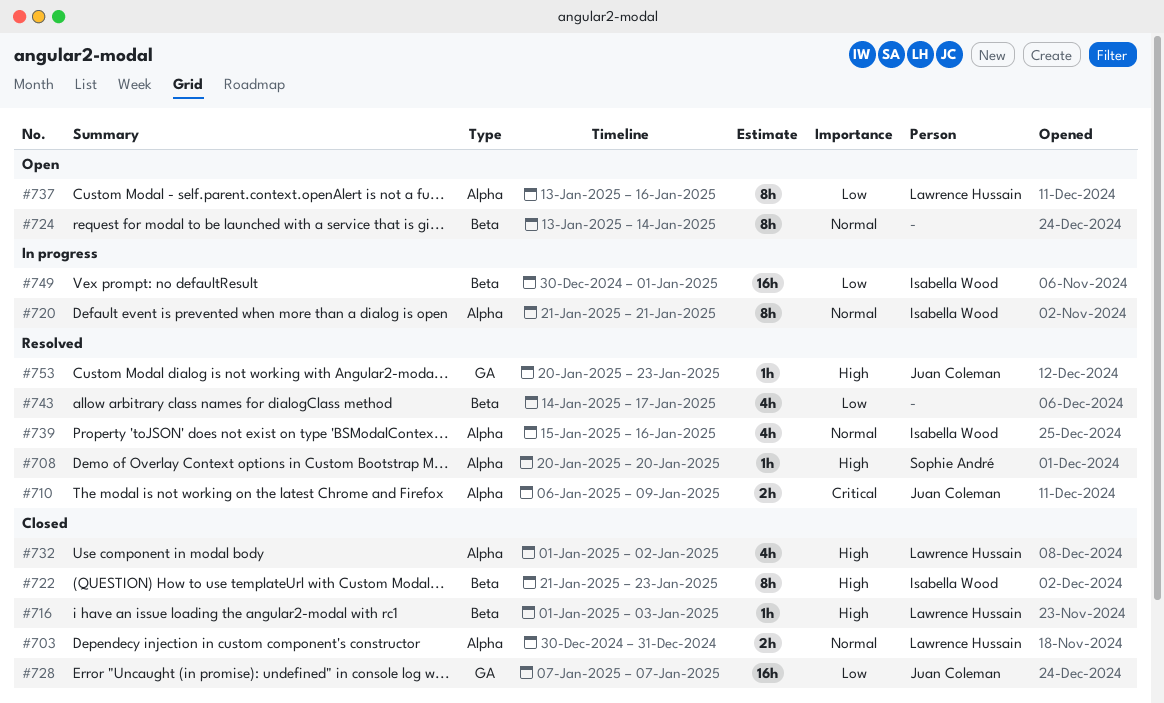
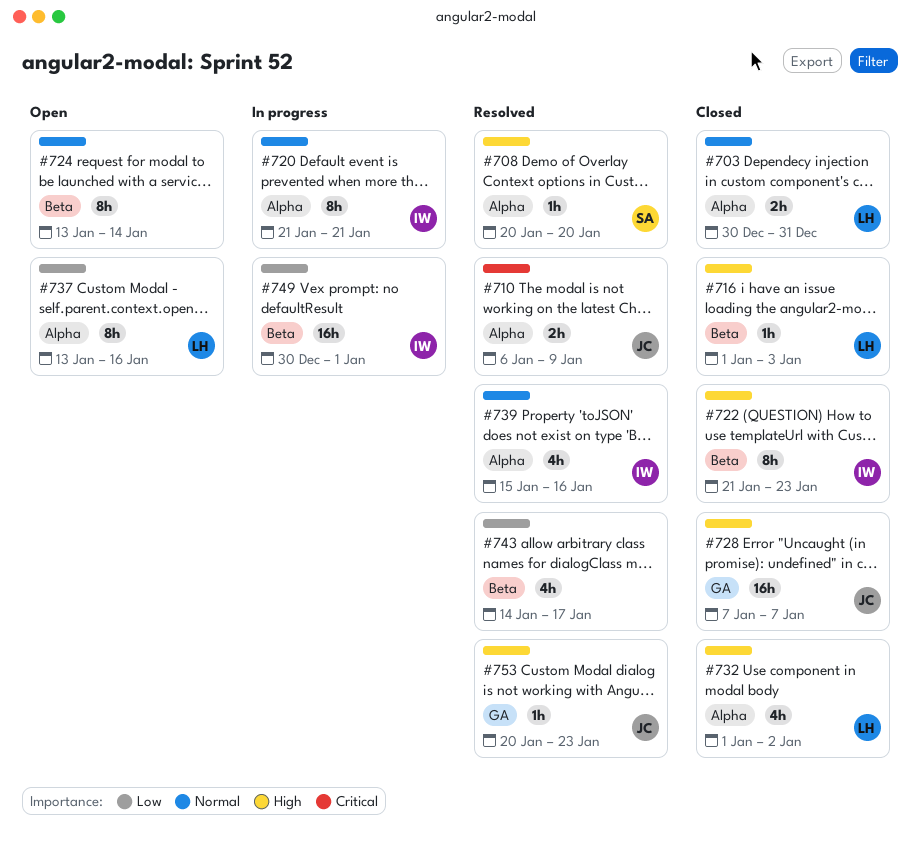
#728, priority: Low -> High

